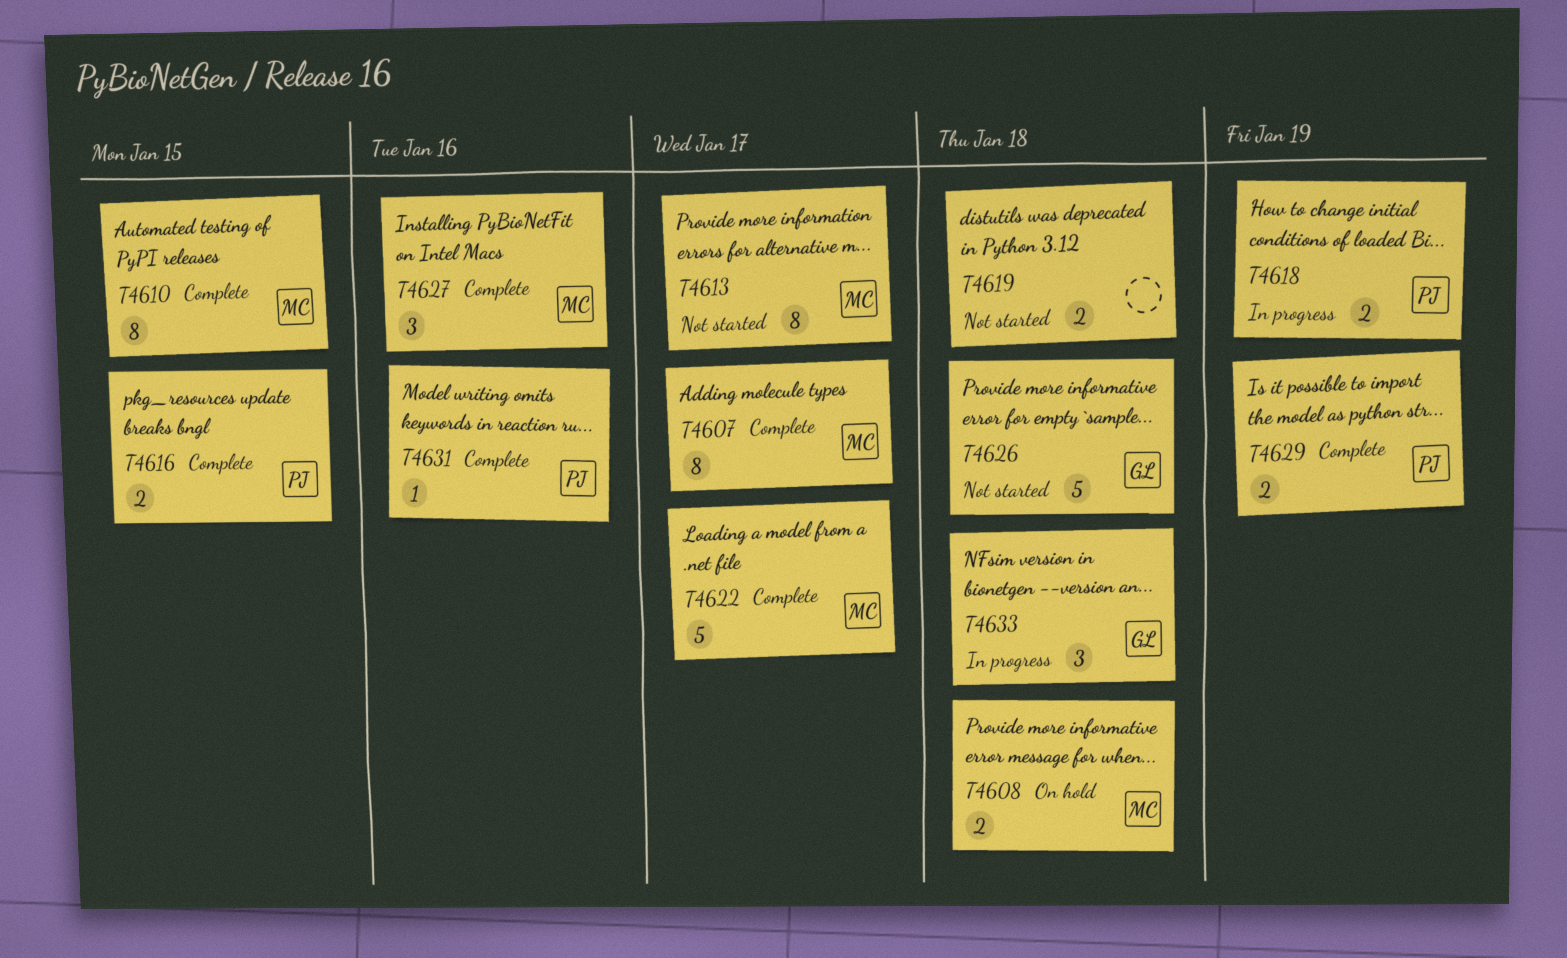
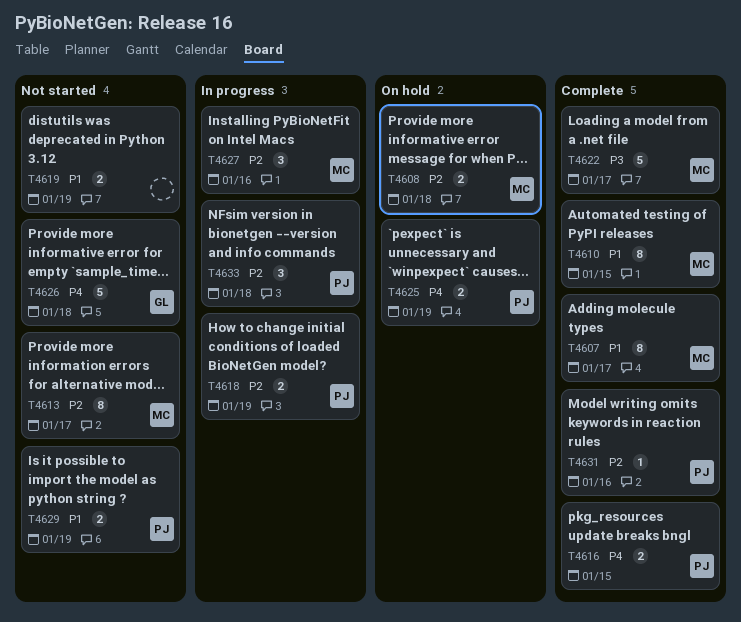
T4619, due: Jan 18 -> Jan 19
T4625: none -> present
T4627, status: Complete -> In progress
T4629, status: Complete -> Not started
T4633, owner: GL -> PJ

